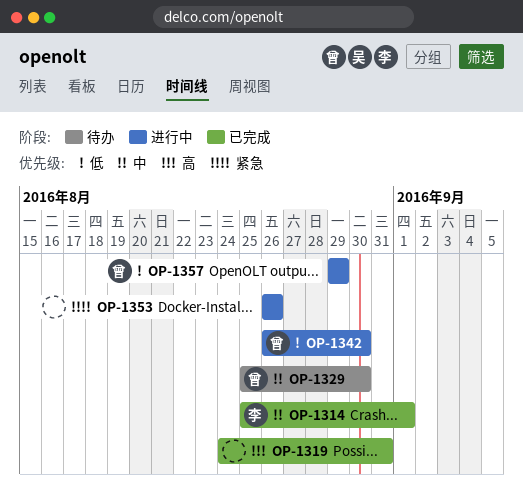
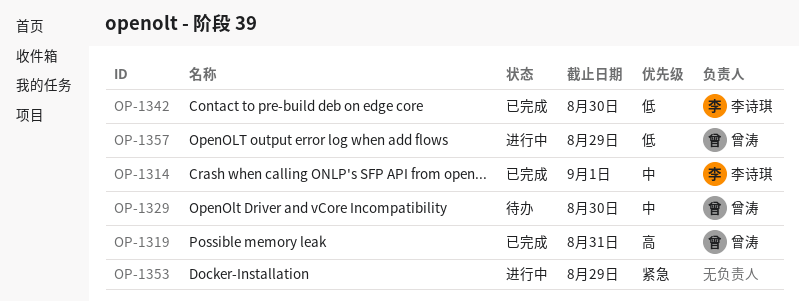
OP-1319, owner: none -> 曾涛
OP-1342, status: 进行中 -> 已完成
OP-1342, owner: 曾涛 -> 李诗琪
OP-1353, due: Aug 26 -> Aug 29

